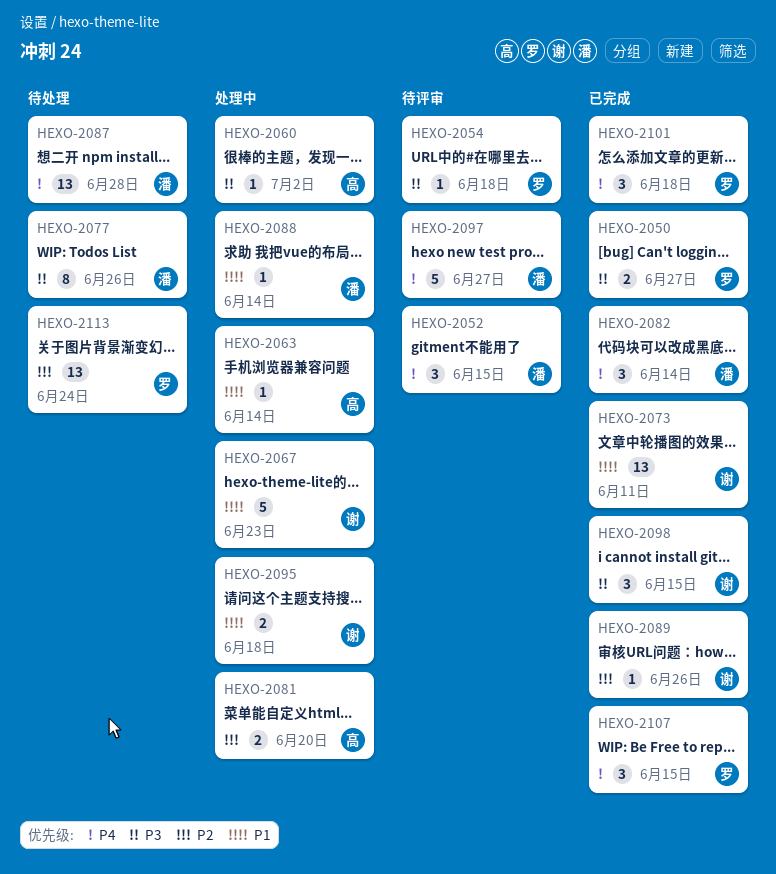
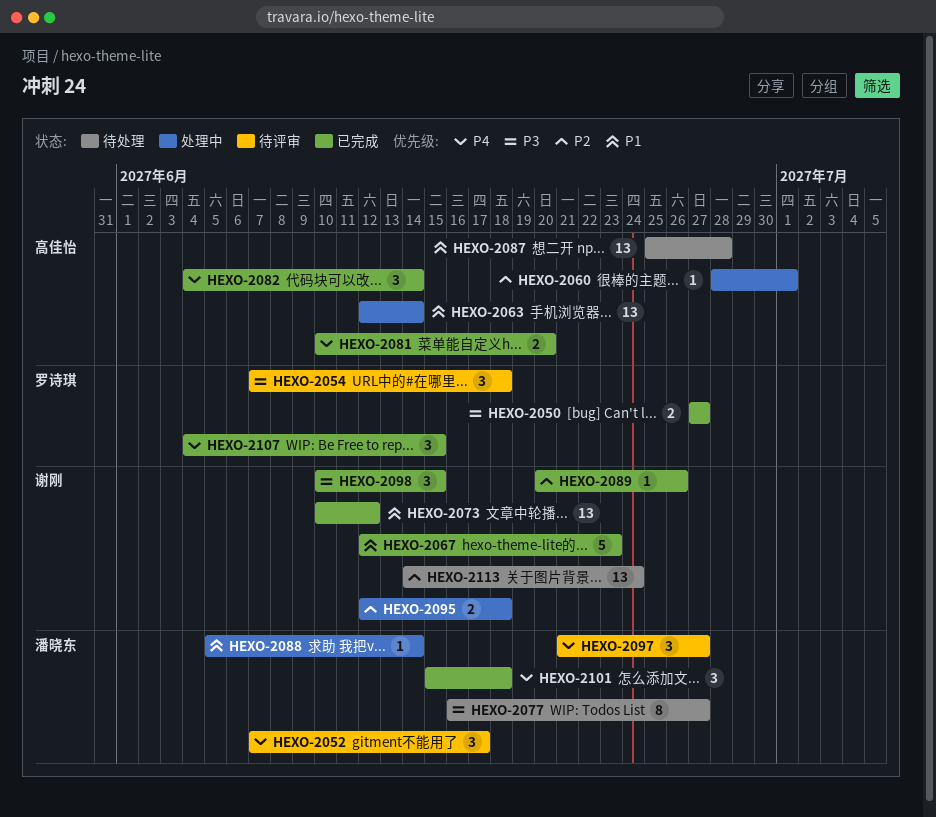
HEXO-2052, due: Jun 15 -> Jun 17
HEXO-2054, estimate: 1 -> 3
HEXO-2060, priority: P3 -> P2
HEXO-2060, due: Jul 2 -> Jul 1
HEXO-2063, estimate: 1 -> 13
HEXO-2067, status: 处理中 -> 已完成
HEXO-2073, due: Jun 11 -> Jun 12
HEXO-2077, due: Jun 26 -> Jun 27
HEXO-2081, status: 处理中 -> 已完成
HEXO-2081, priority: P2 -> P4
HEXO-2082, owner: 潘晓东 -> 高佳怡
HEXO-2087, owner: 潘晓东 -> 高佳怡
HEXO-2087, priority: P4 -> P1
HEXO-2095, priority: P1 -> P2
HEXO-2097, estimate: 5 -> 3
HEXO-2101, owner: 罗诗琪 -> 潘晓东
HEXO-2113, owner: 罗诗琪 -> 谢刚

